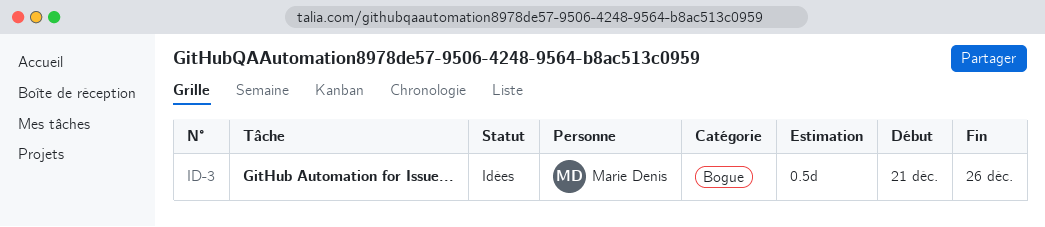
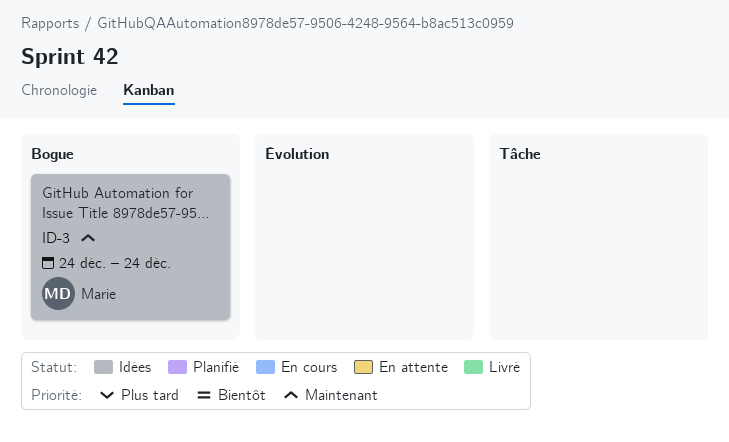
ID-3, start: Dec 21 -> Dec 24
ID-3, due: Dec 26 -> Dec 24

